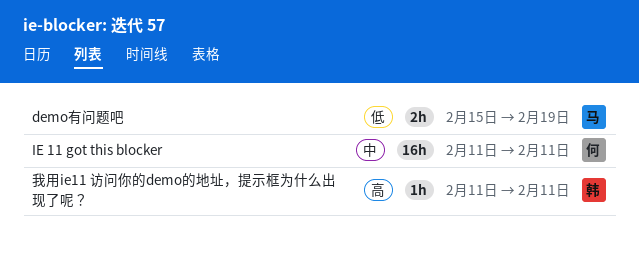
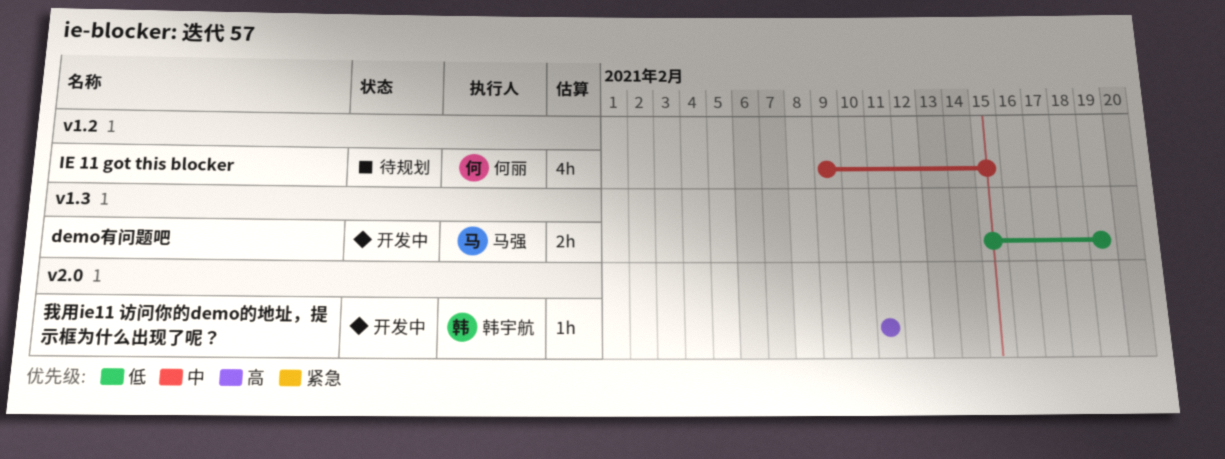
IE 11 got this blocker, estimate: 16h -> 4h
IE 11 got this blocker, start: Feb 11 -> Feb 9
IE 11 got this blocker, due: Feb 11 -> Feb 15

